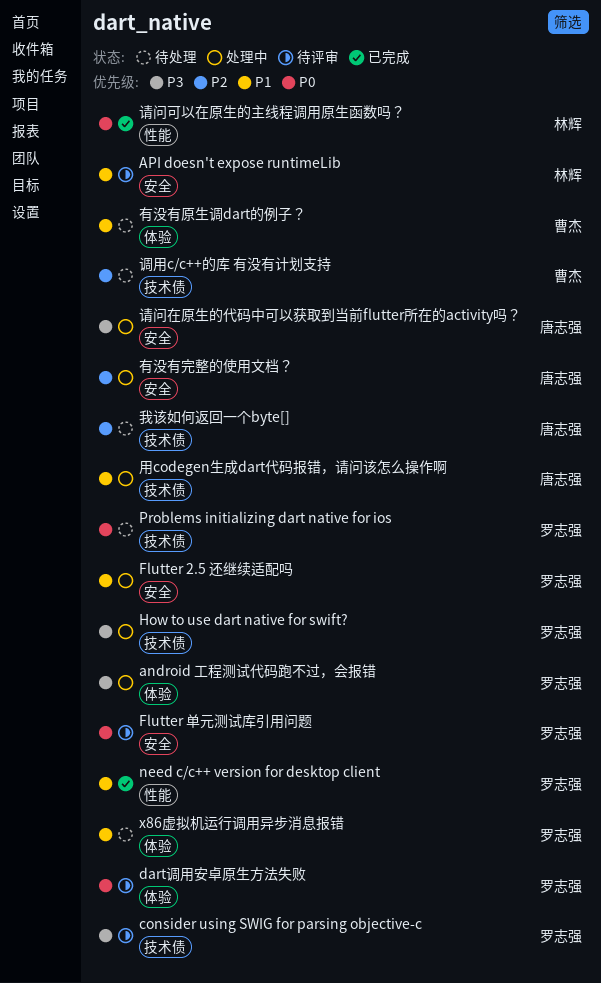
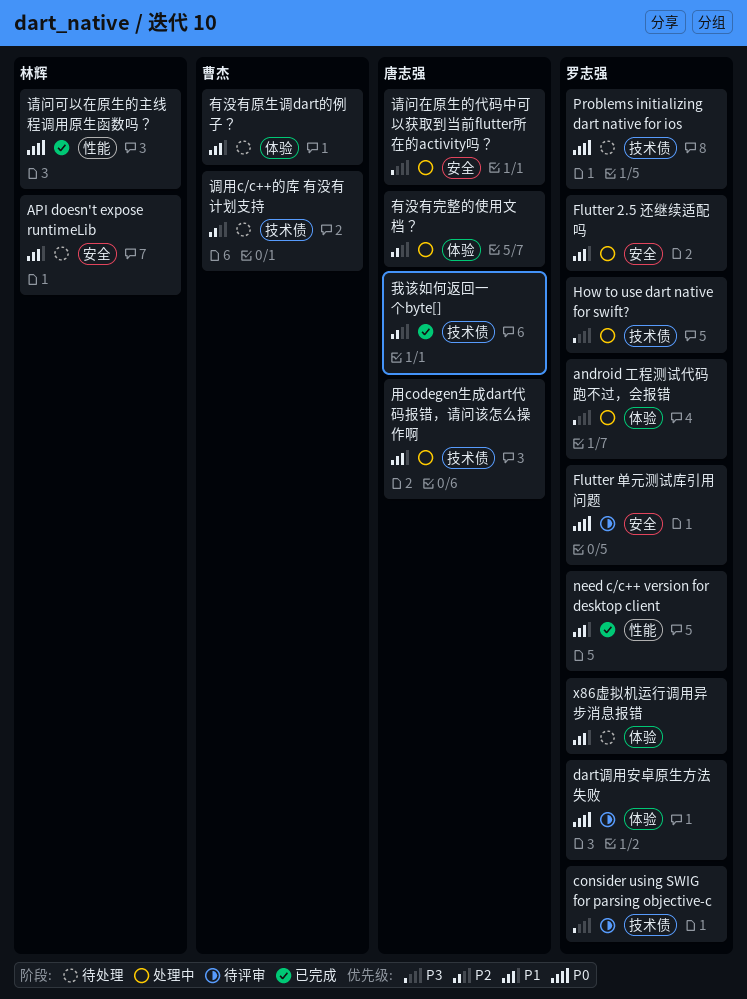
API doesn't expose runtimeLib, status: 待评审 -> 待处理
我该如何返回一个byte[], status: 待处理 -> 已完成
有没有完整的使用文档？, label: 安全 -> 体验

